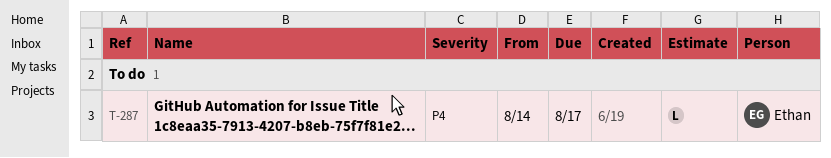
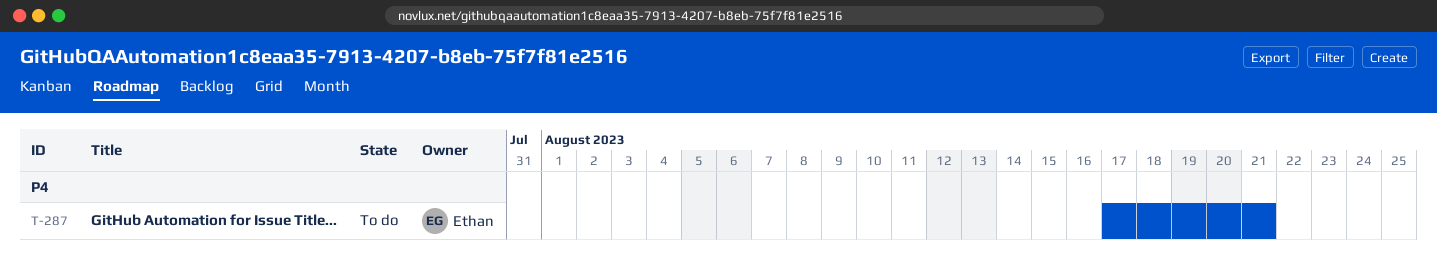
T-287, start: Aug 14 -> Aug 17
T-287, due: Aug 17 -> Aug 21

